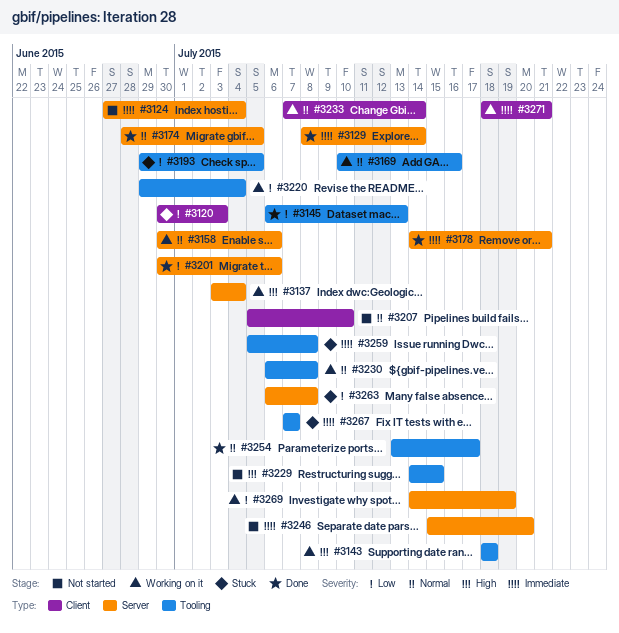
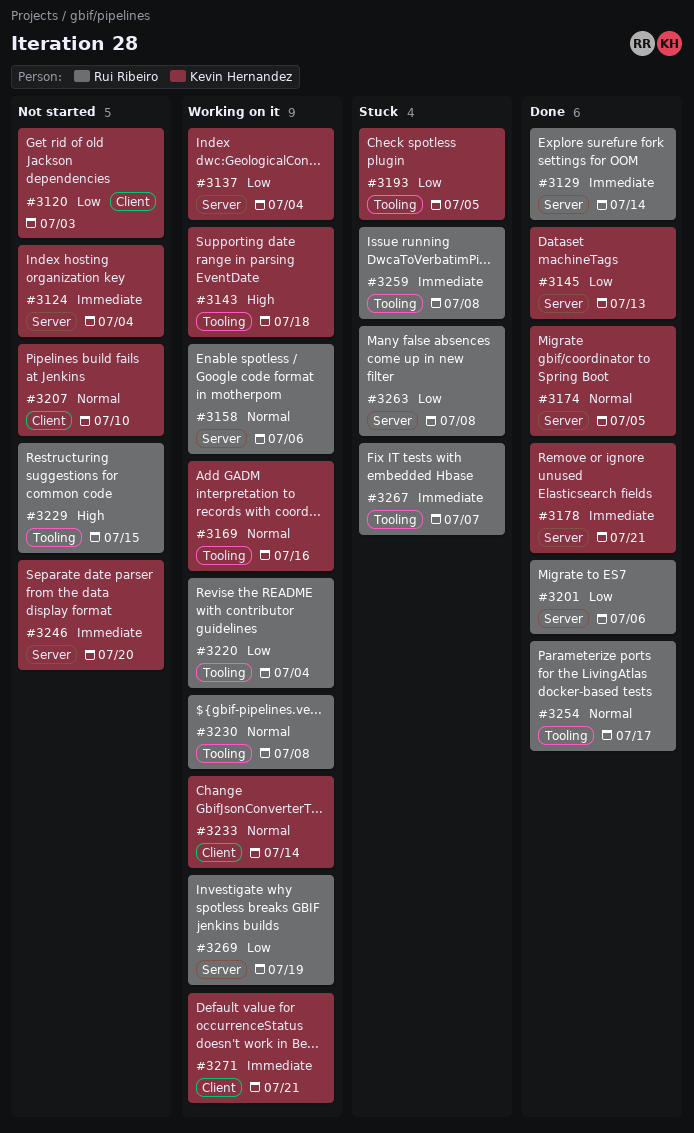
#3120, status: Stuck -> Not started
#3137, priority: High -> Low
#3145, label: Tooling -> Server

